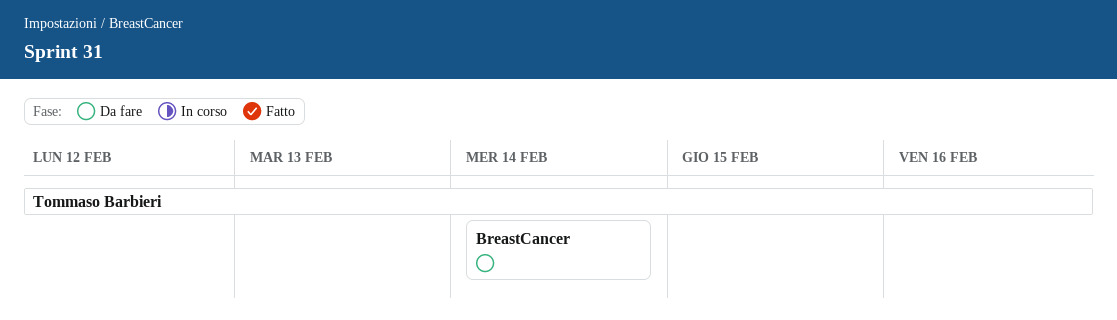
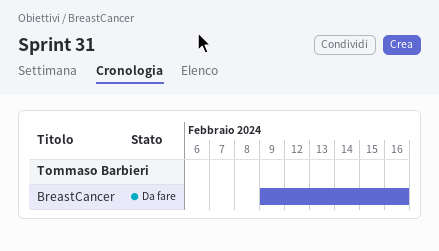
BreastCancer, due: Feb 14 -> Feb 16

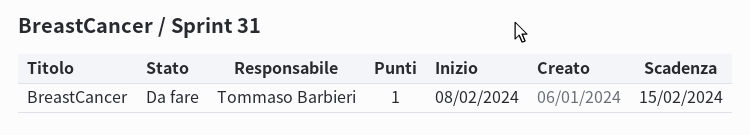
BreastCancer, start: Feb 9 -> Feb 8
BreastCancer, due: Feb 16 -> Feb 15

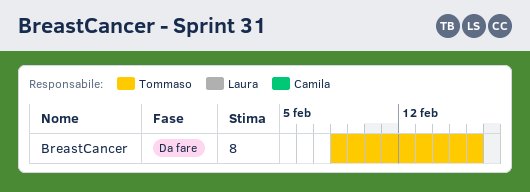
BreastCancer, estimate: 1 -> 8
BreastCancer, due: Feb 15 -> Feb 16

